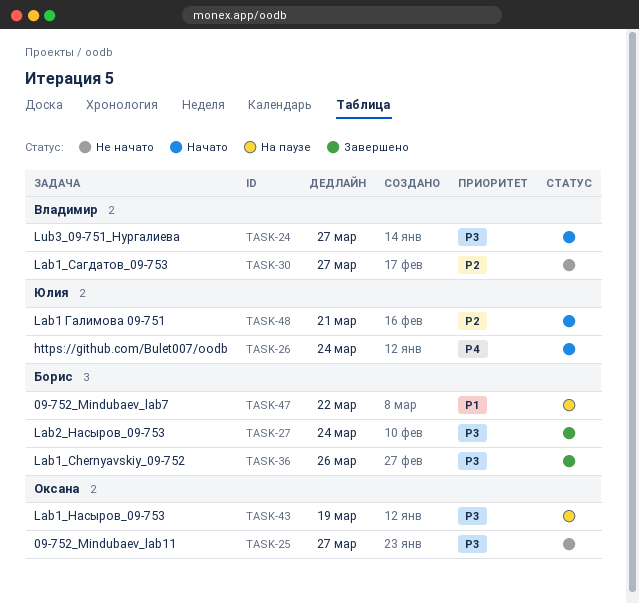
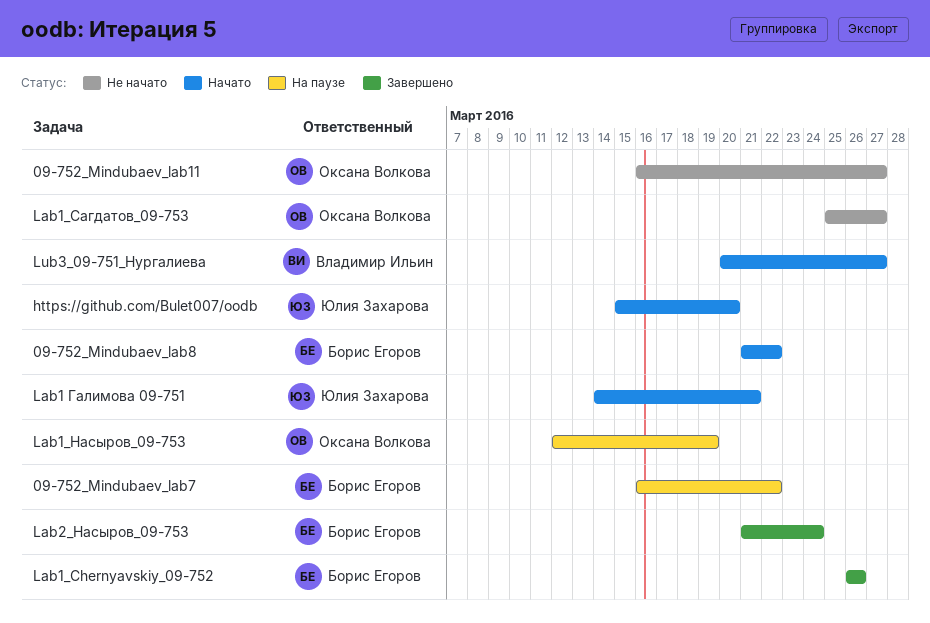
09-752_Mindubaev_lab8: none -> present
https://github.com/Bulet007/oodb, due: Mar 24 -> Mar 20
Lab1_Сагдатов_09-753, owner: Владимир Ильин -> Оксана Волкова

